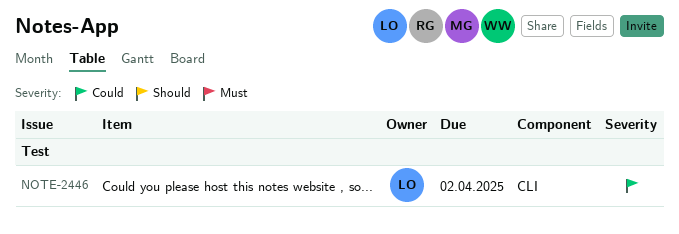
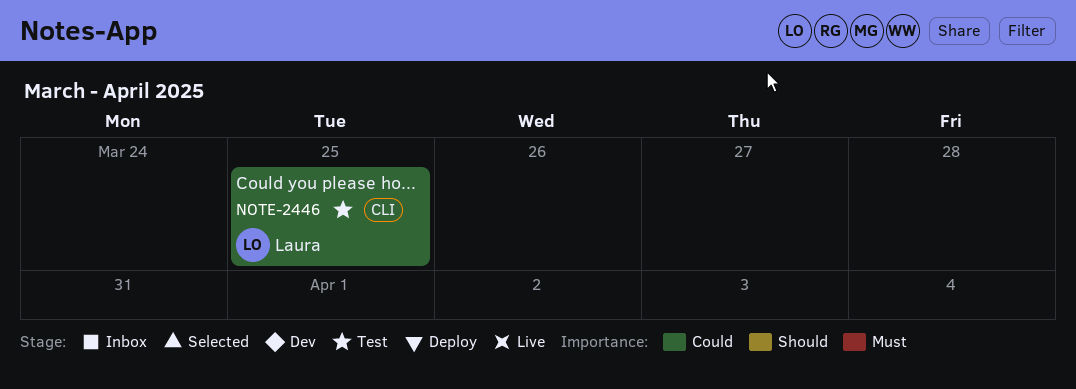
NOTE-2446, due: Apr 2 -> Mar 25

